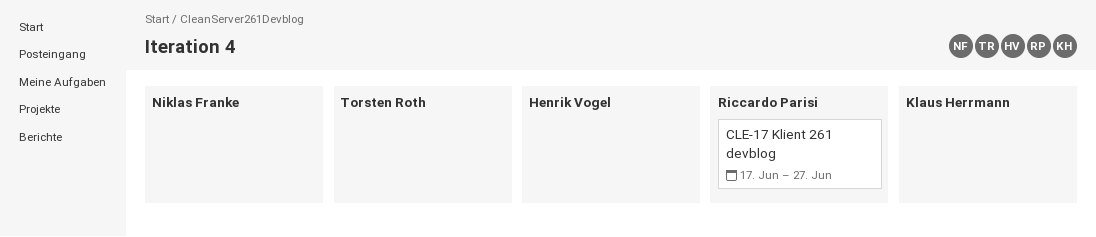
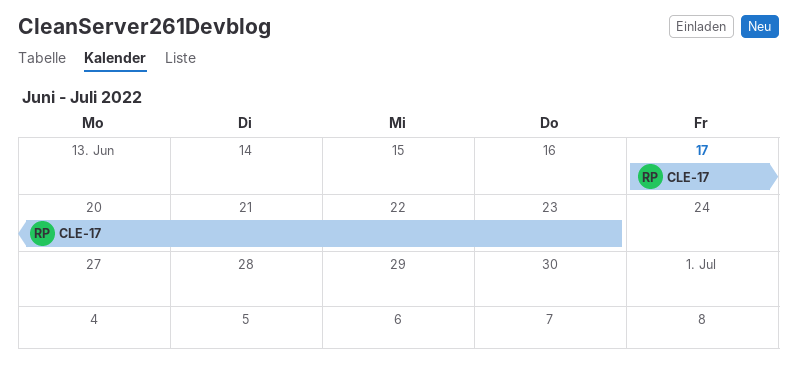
CLE-17, due: Jun 27 -> Jun 23

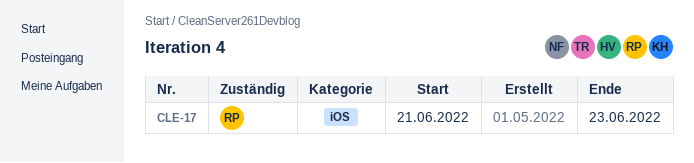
CLE-17, start: Jun 17 -> Jun 21

